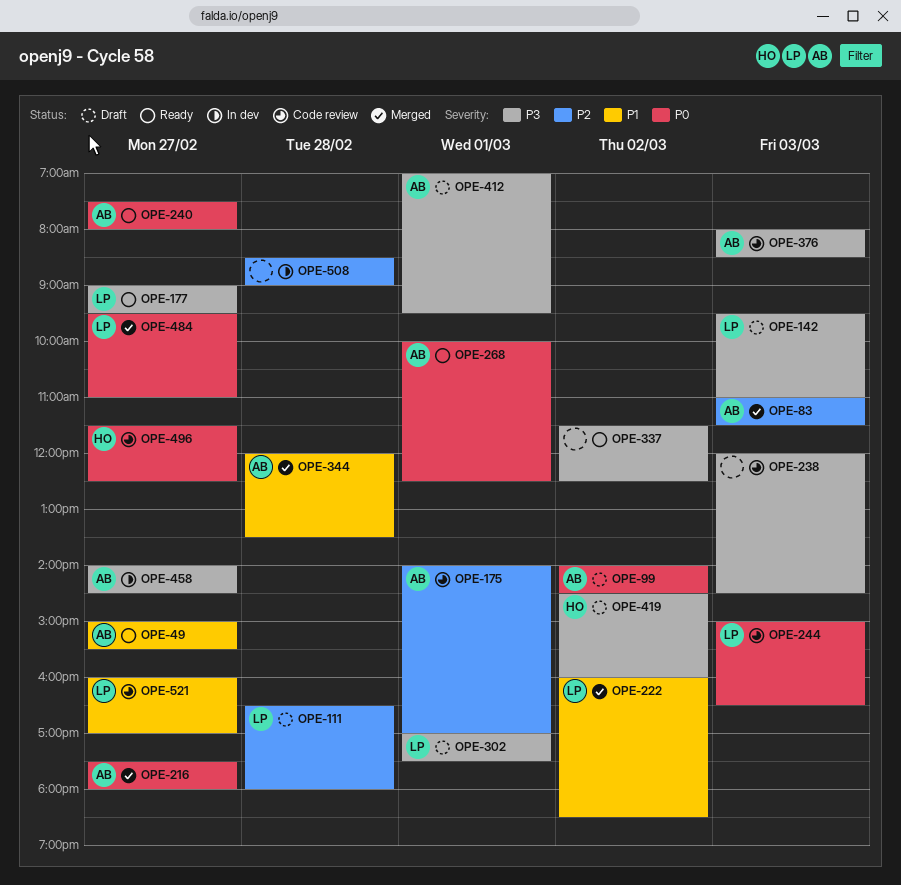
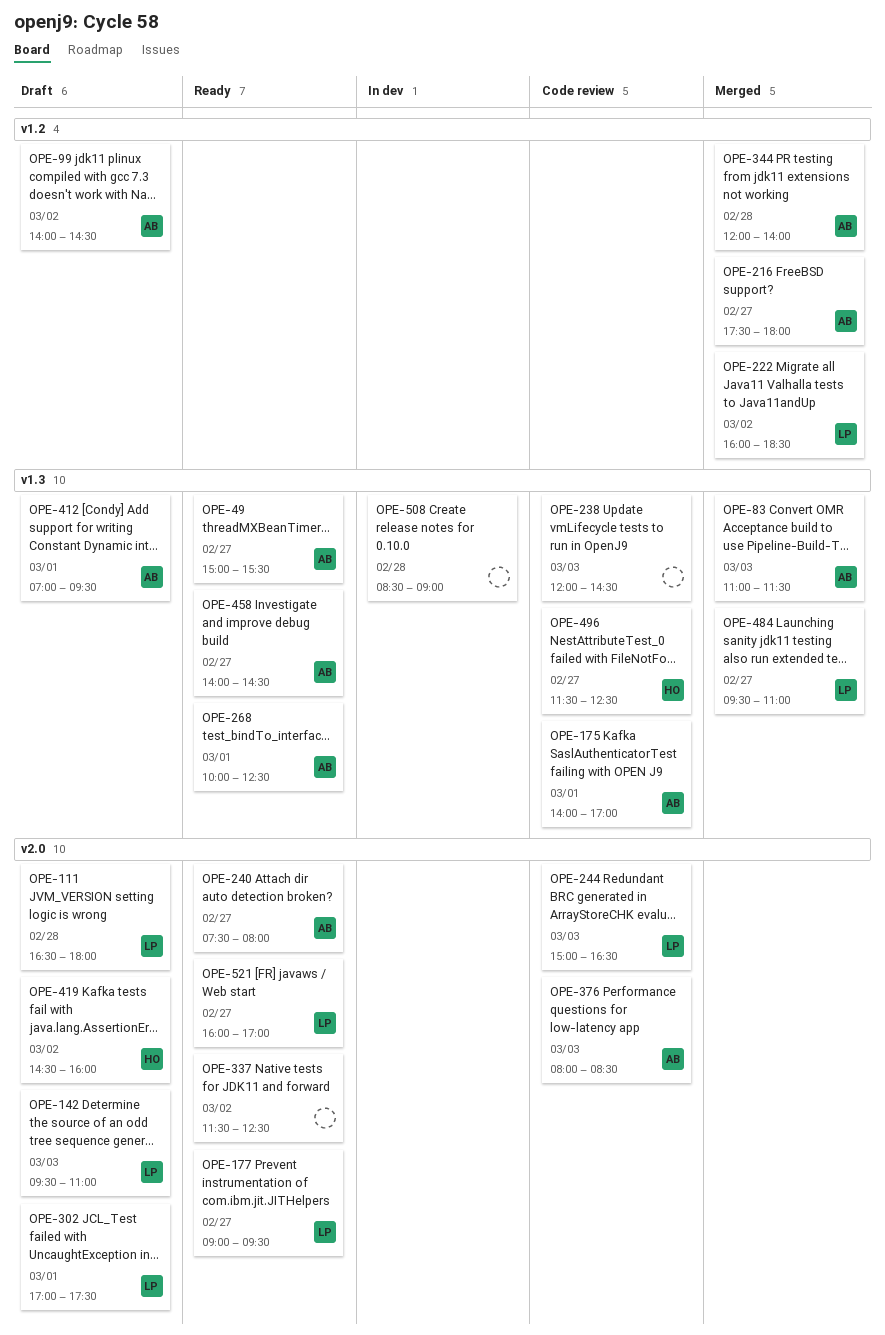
OPE-344, ends: 13:30 -> 14:00
OPE-458, status: In dev -> Ready
OPE-521, status: Code review -> Ready

